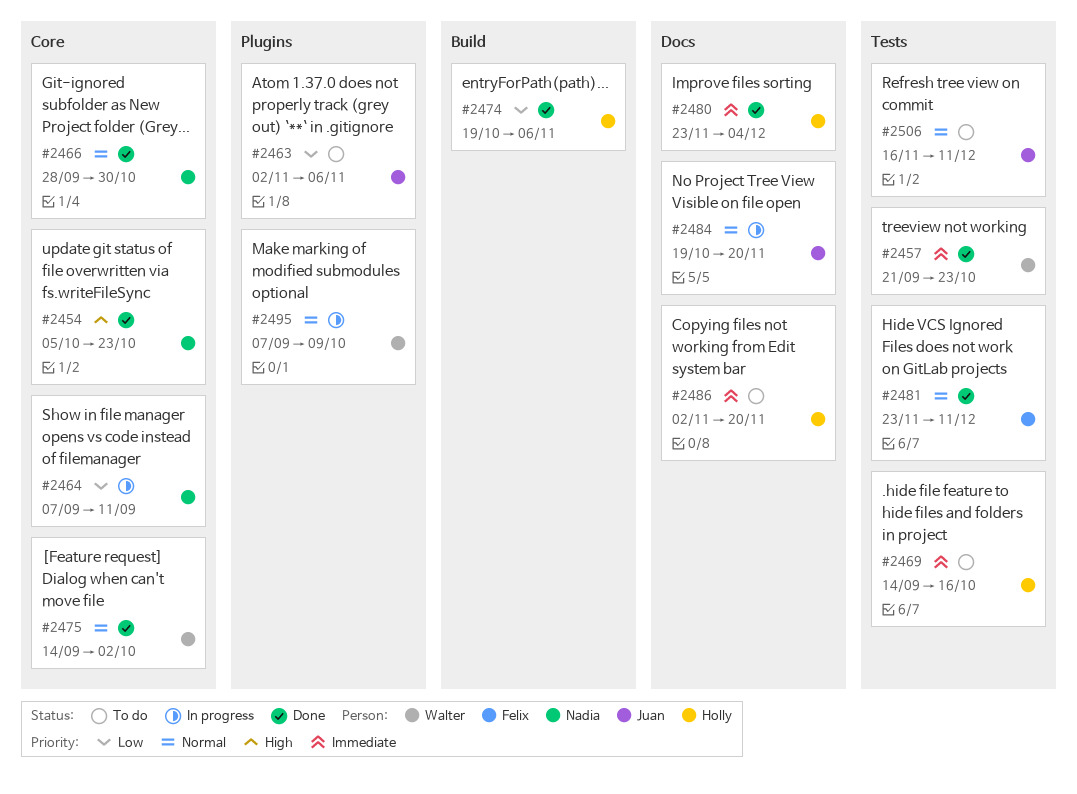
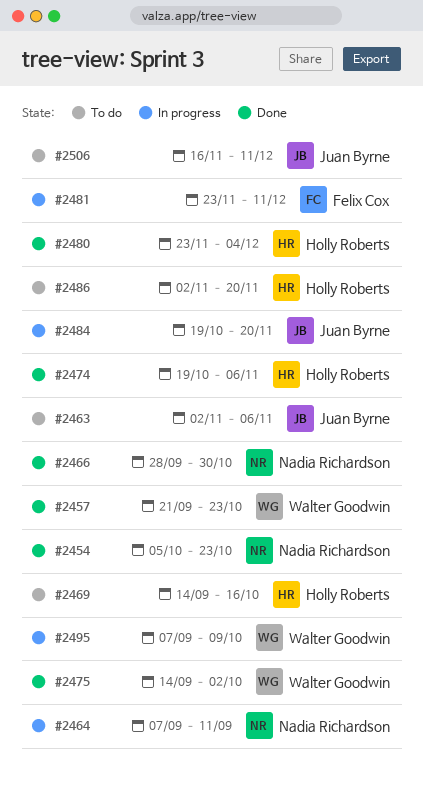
#2481, status: Done -> In progress

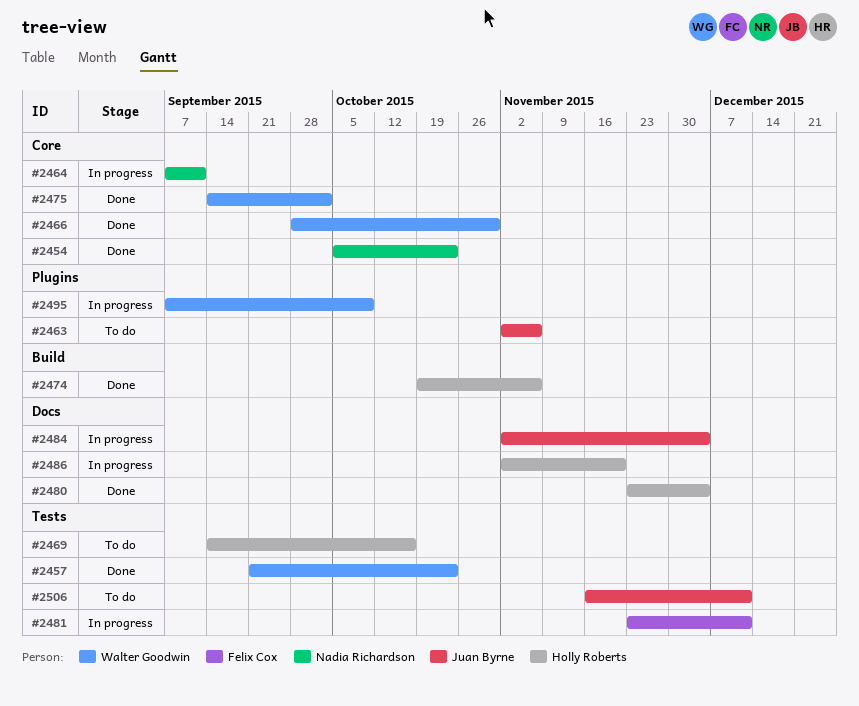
#2466, owner: Nadia Richardson -> Walter Goodwin
#2484, start: Oct 19 -> Nov 2
#2484, due: Nov 20 -> Dec 4
#2486, status: To do -> In progress

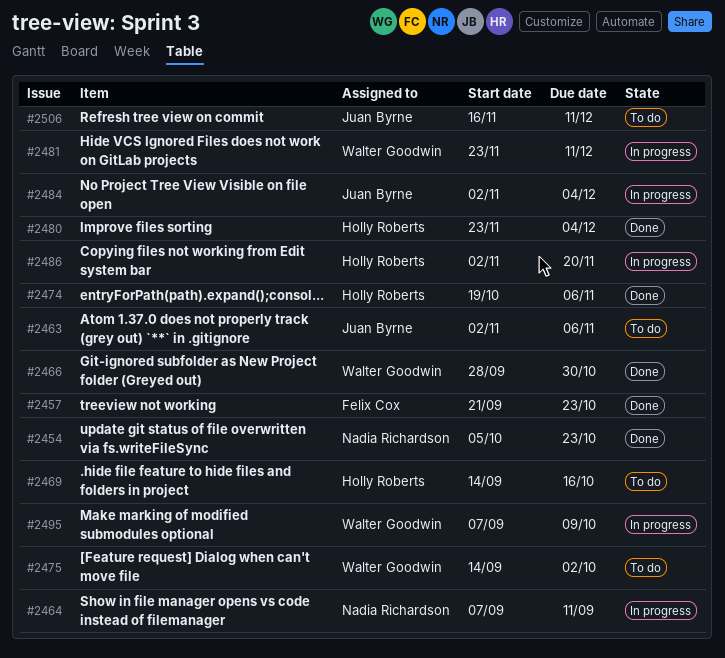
#2457, owner: Walter Goodwin -> Felix Cox
#2475, status: Done -> To do
#2481, owner: Felix Cox -> Walter Goodwin

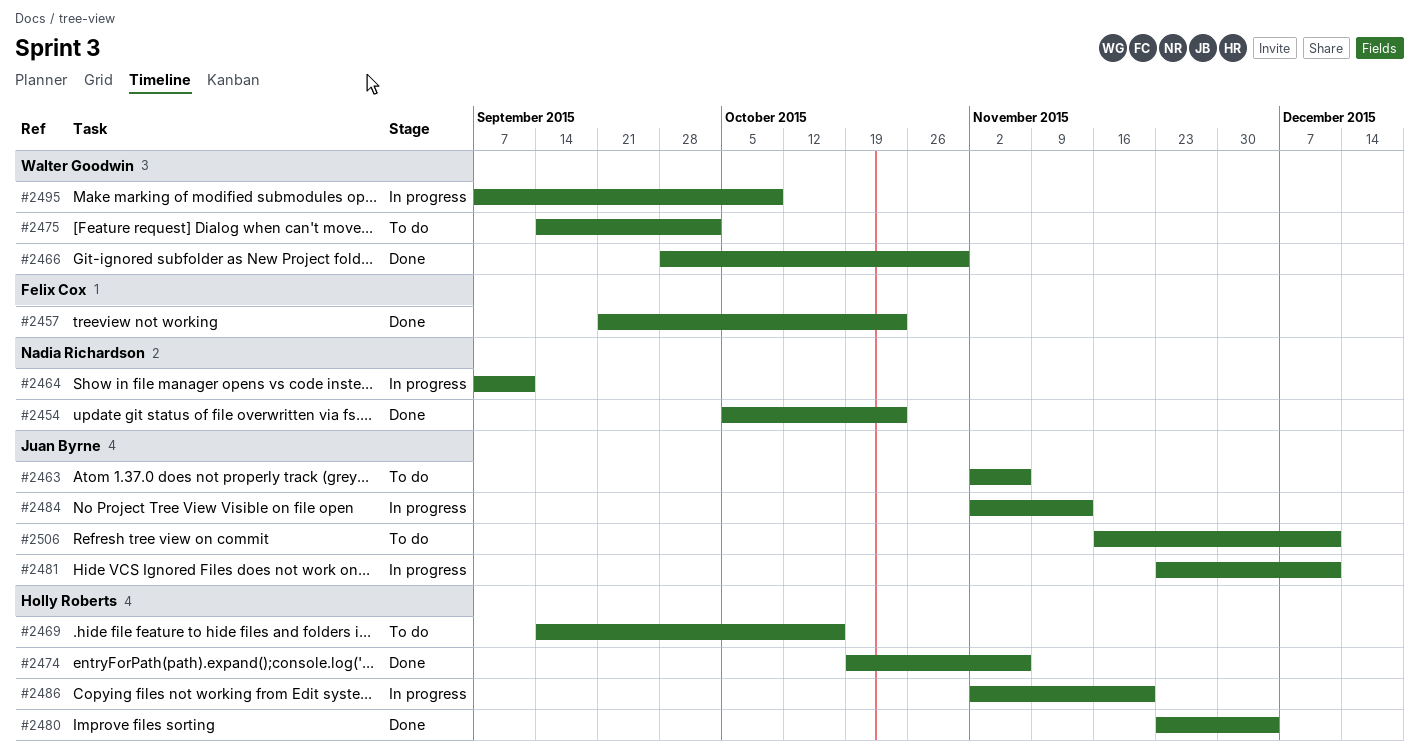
#2481, owner: Walter Goodwin -> Juan Byrne
#2484, due: Dec 4 -> Nov 13

